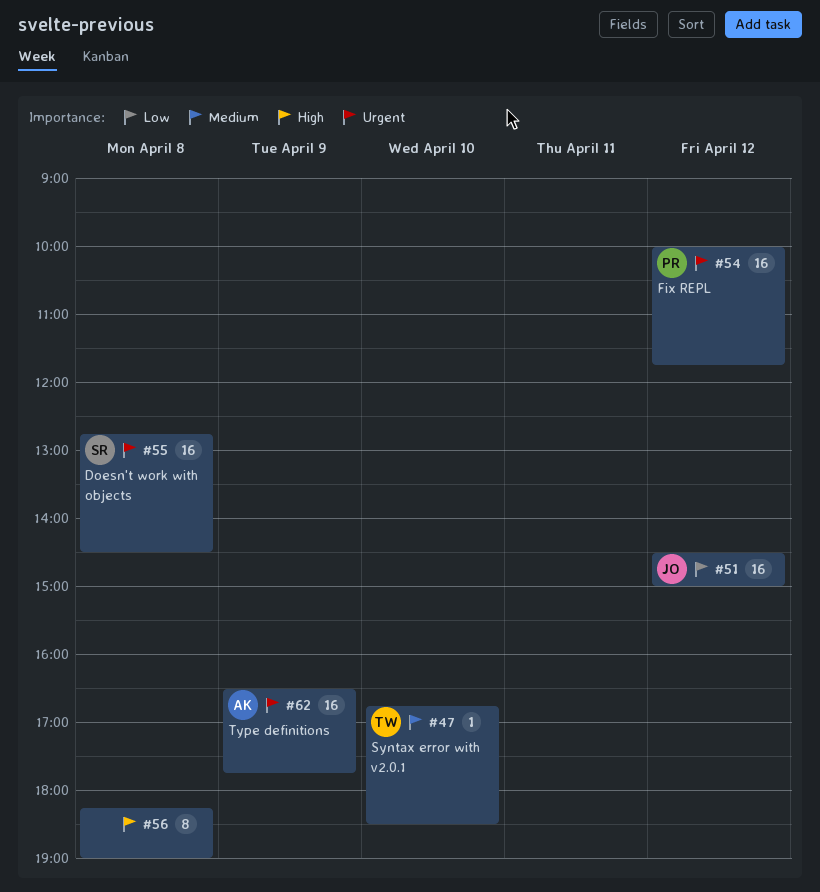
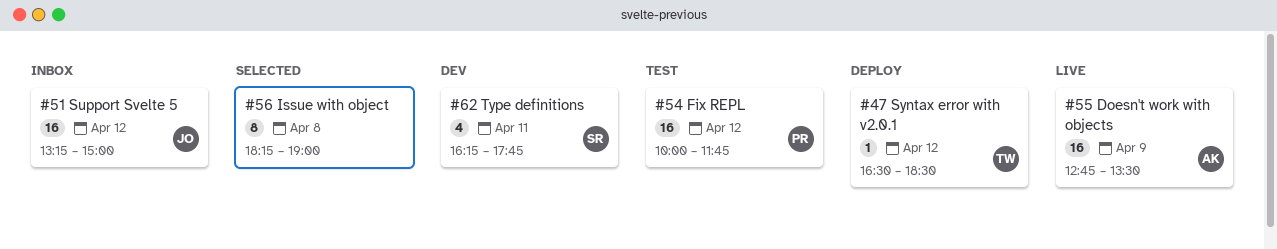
#47, day: Apr 10 -> Apr 12
#47, begins: 16:45 -> 16:30
#51, begins: 14:30 -> 13:15
#55, owner: SR -> AK
#55, day: Apr 8 -> Apr 9
#55, ends: 14:30 -> 13:30
#62, owner: AK -> SR
#62, estimate: 16 -> 4
#62, day: Apr 9 -> Apr 11
#62, begins: 16:30 -> 16:15

